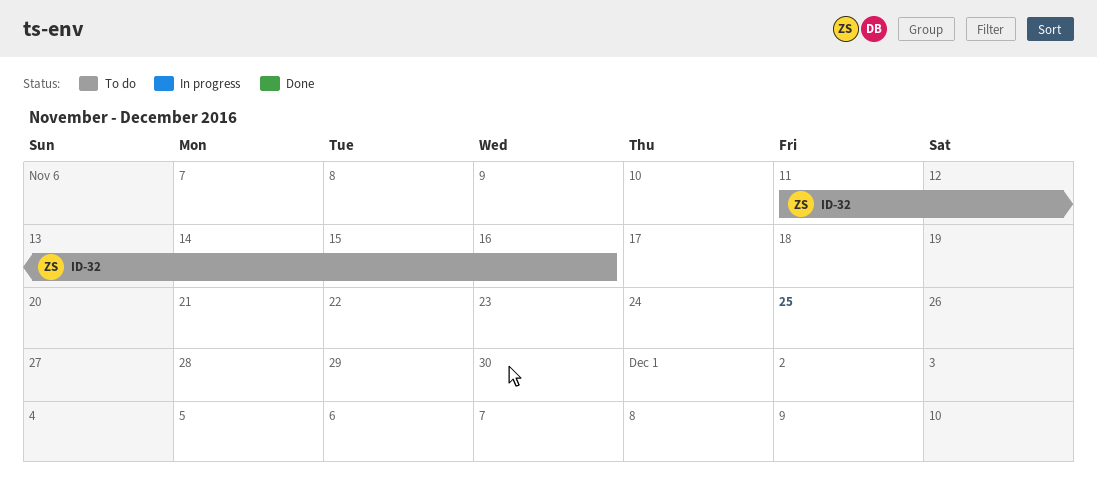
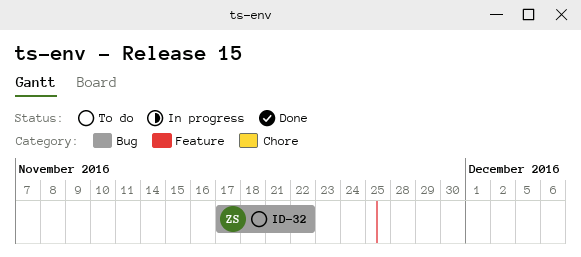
ID-32, start: Nov 11 -> Nov 17
ID-32, due: Nov 16 -> Nov 22

